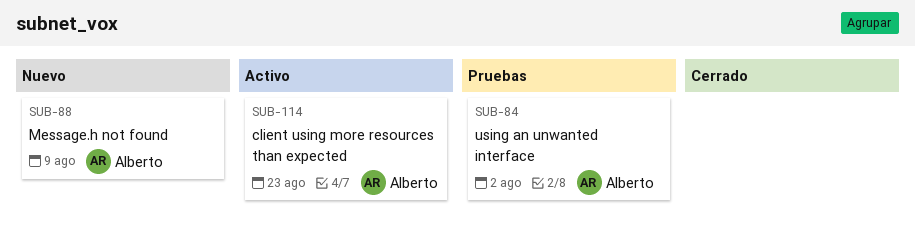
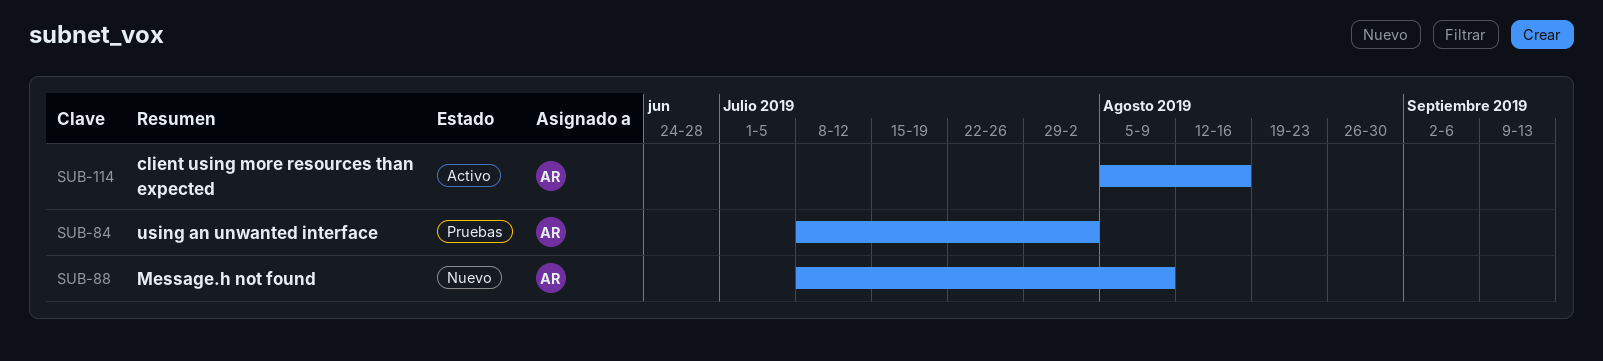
SUB-114, due: Aug 23 -> Aug 16

